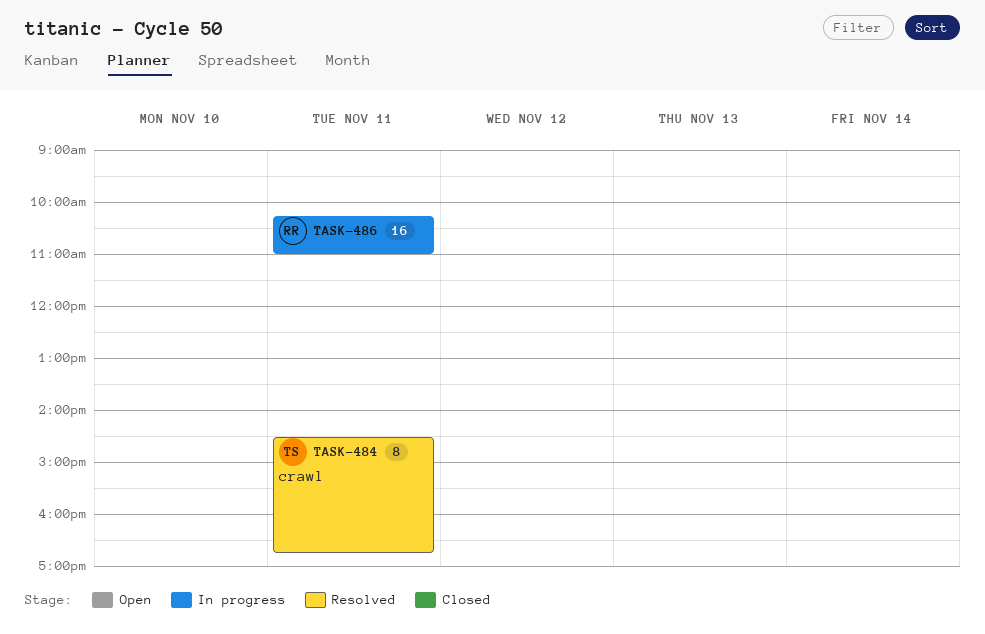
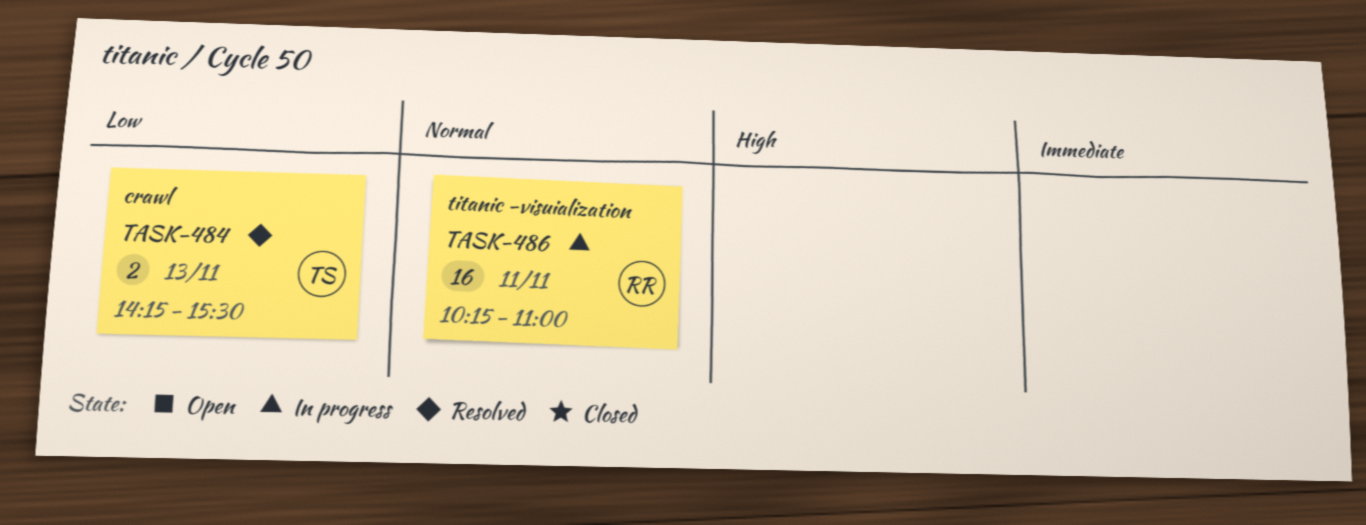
TASK-484, estimate: 8 -> 2
TASK-484, day: Nov 11 -> Nov 13
TASK-484, begins: 14:30 -> 14:15
TASK-484, ends: 16:45 -> 15:30

